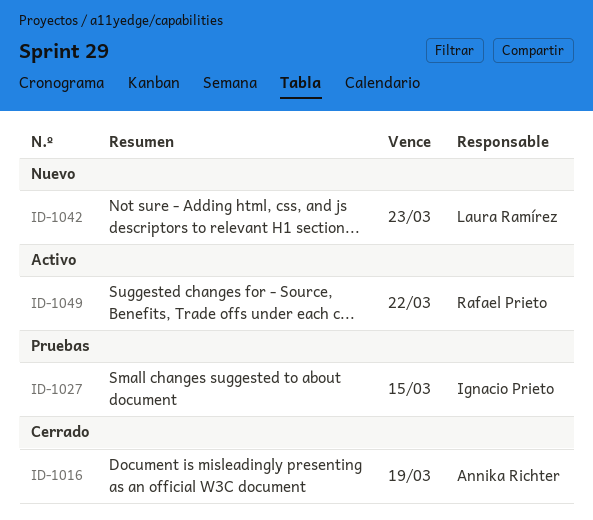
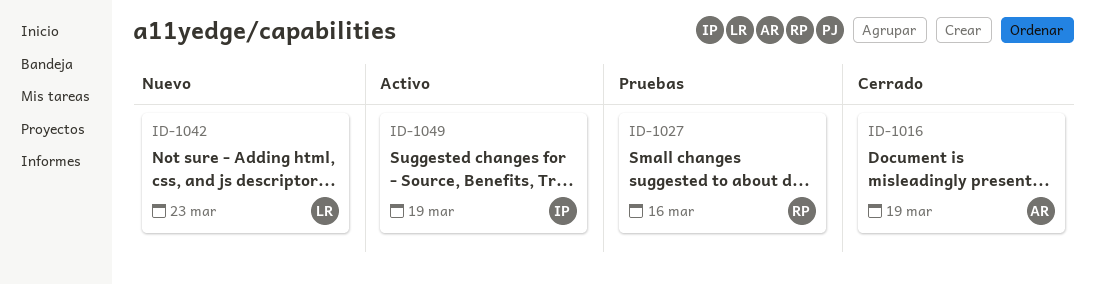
ID-1027, owner: Ignacio Prieto -> Rafael Prieto
ID-1027, due: Mar 15 -> Mar 16
ID-1049, owner: Rafael Prieto -> Ignacio Prieto
ID-1049, due: Mar 22 -> Mar 19

